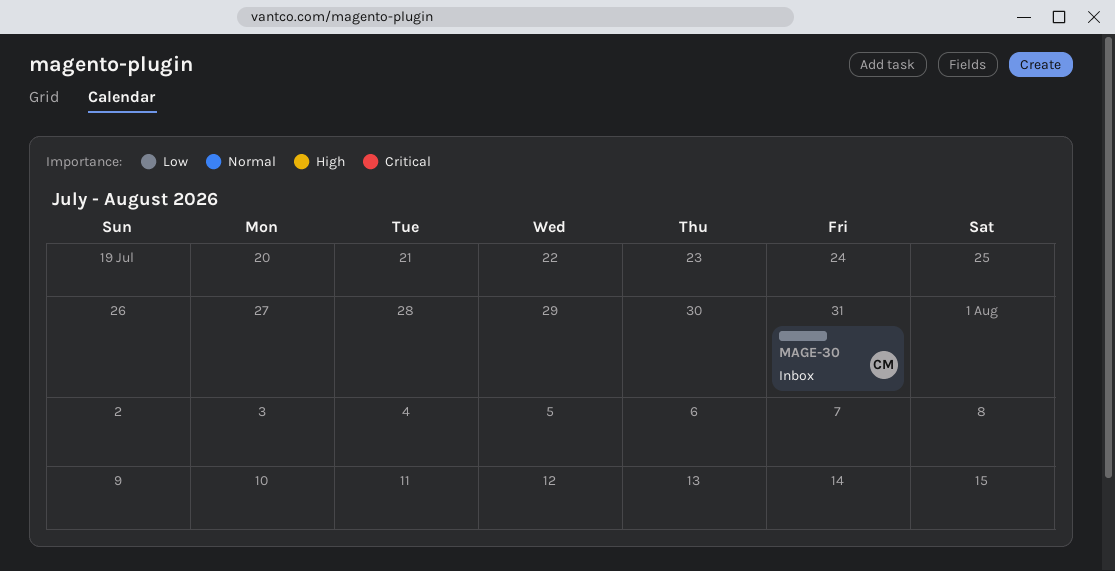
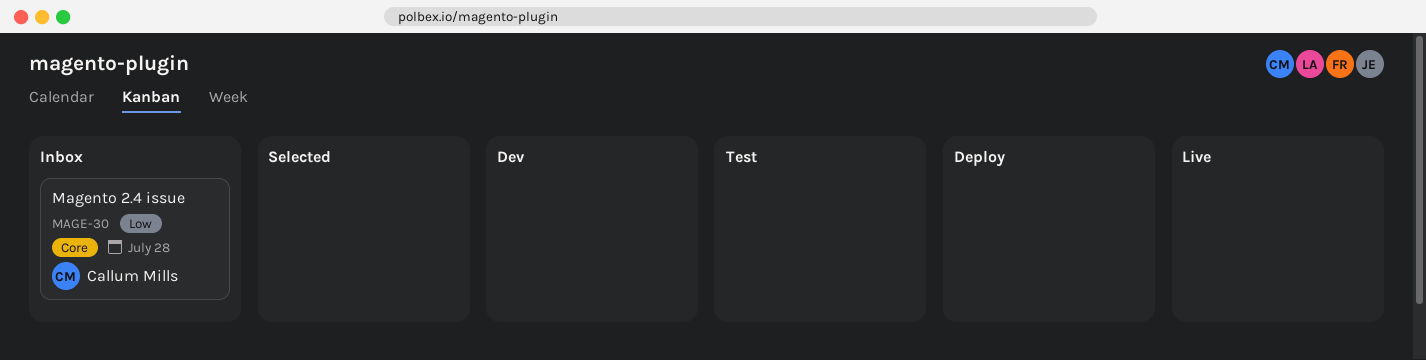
MAGE-30, due: Jul 31 -> Jul 28

